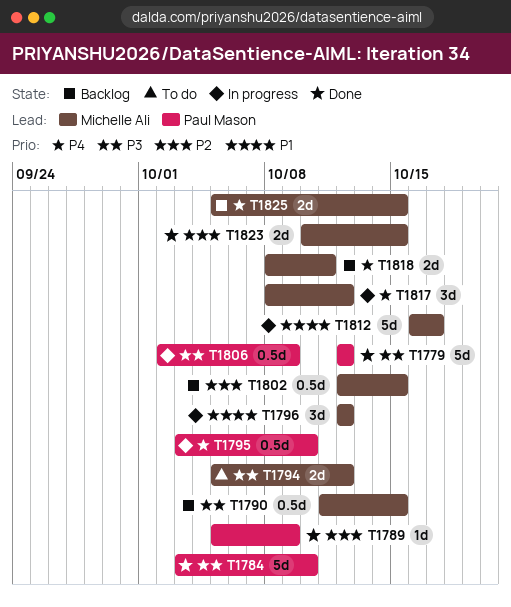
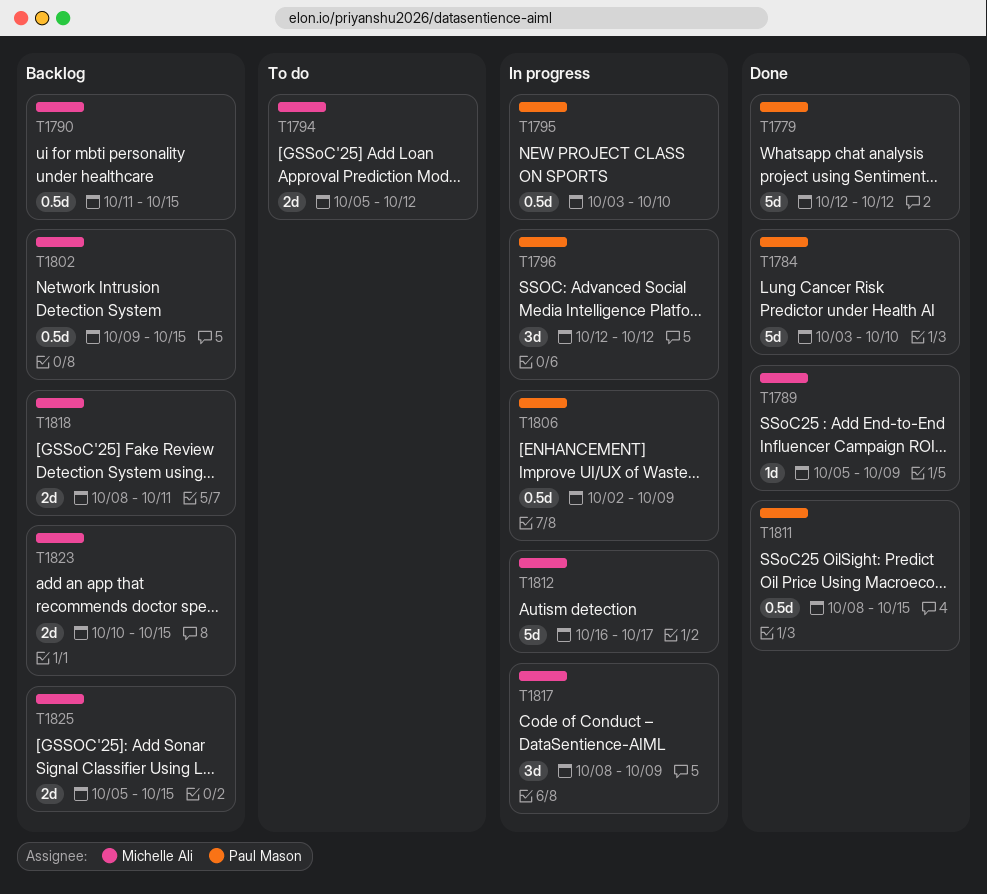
T1789, owner: Paul Mason -> Michelle Ali
T1796, owner: Michelle Ali -> Paul Mason
T1802, start: Oct 12 -> Oct 9
T1811: none -> present
T1817, due: Oct 12 -> Oct 9
T1823, status: Done -> Backlog

